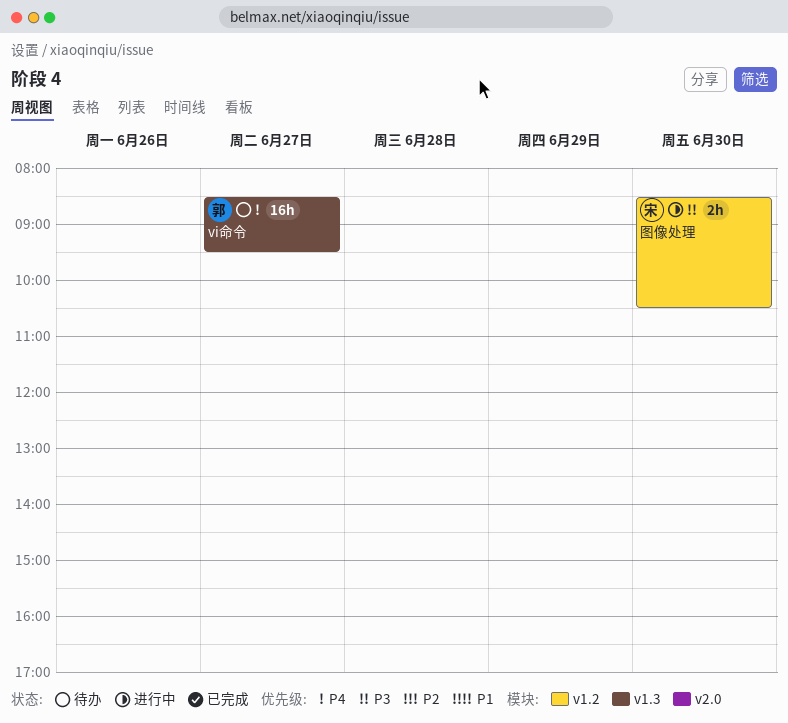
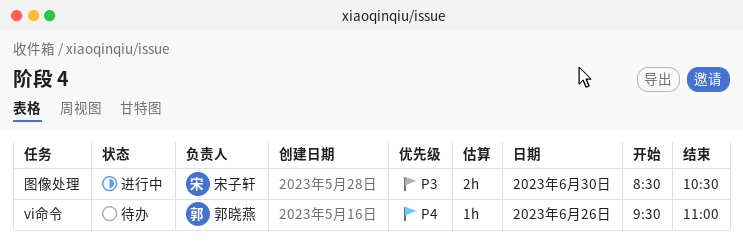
vi命令, estimate: 16h -> 1h
vi命令, day: Jun 27 -> Jun 26
vi命令, begins: 08:30 -> 09:30
vi命令, ends: 09:30 -> 11:00

